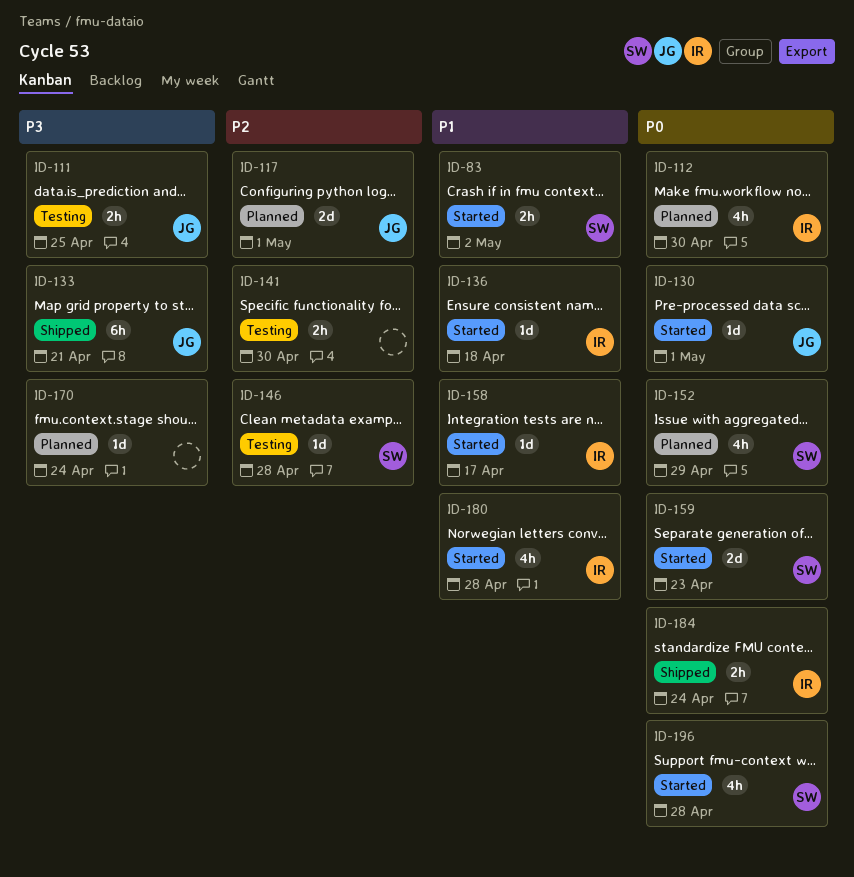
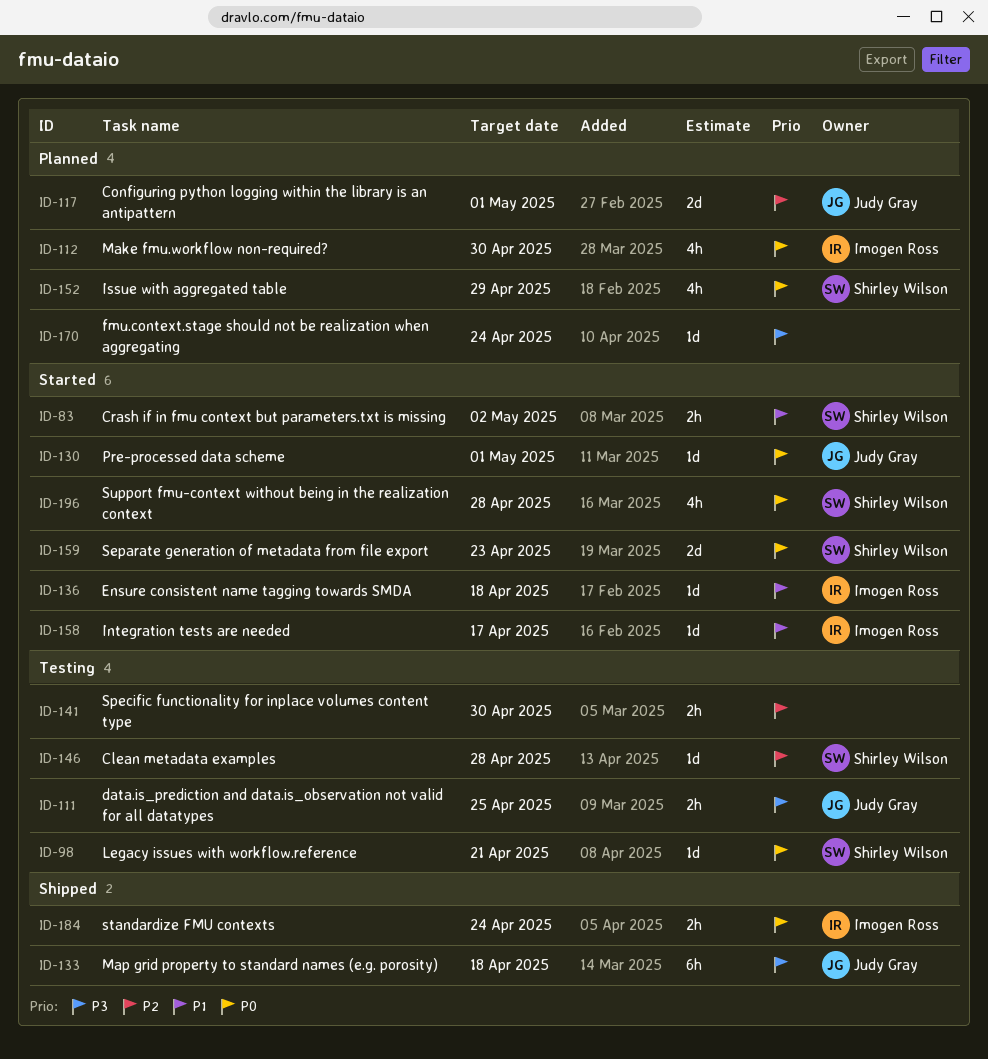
ID-98: none -> present
ID-133, due: Apr 21 -> Apr 18
ID-180: present -> none

